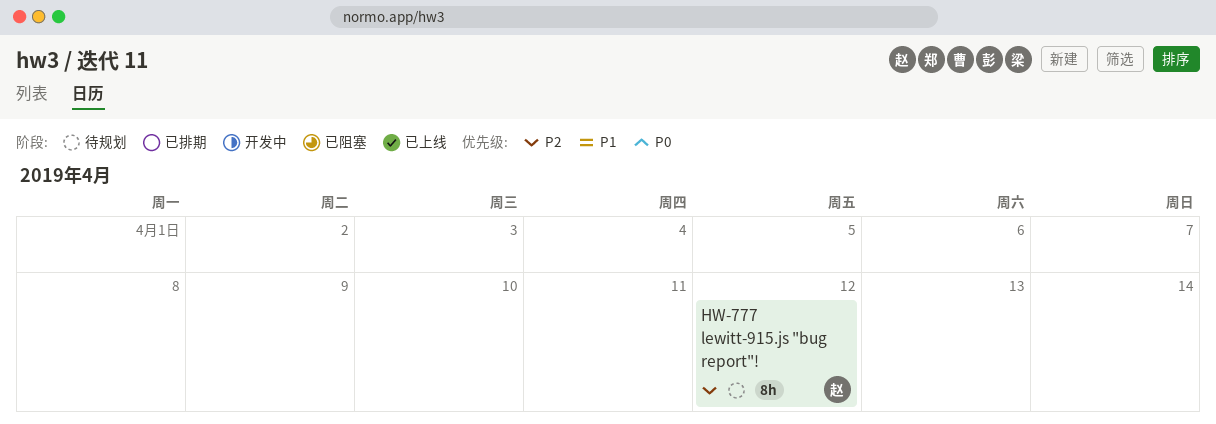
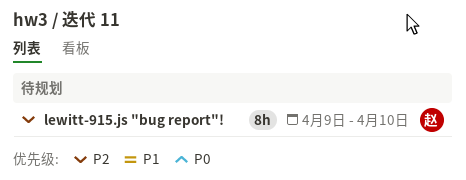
lewitt-915.js "bug report"!, due: Apr 12 -> Apr 10

